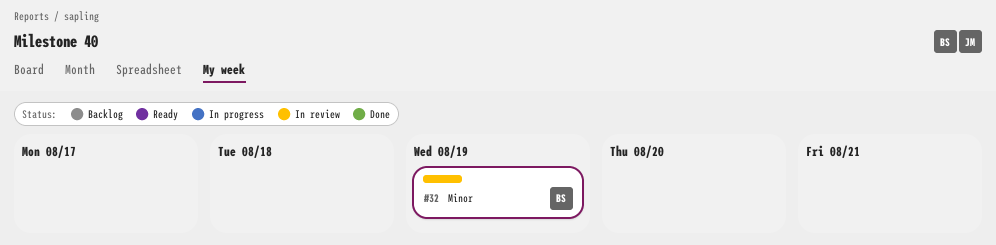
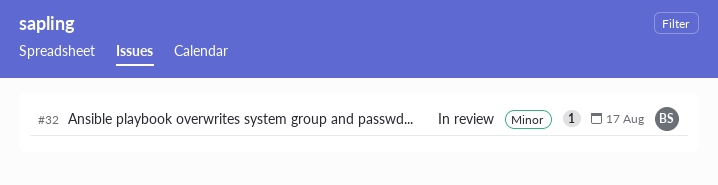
#32, due: Aug 19 -> Aug 17

